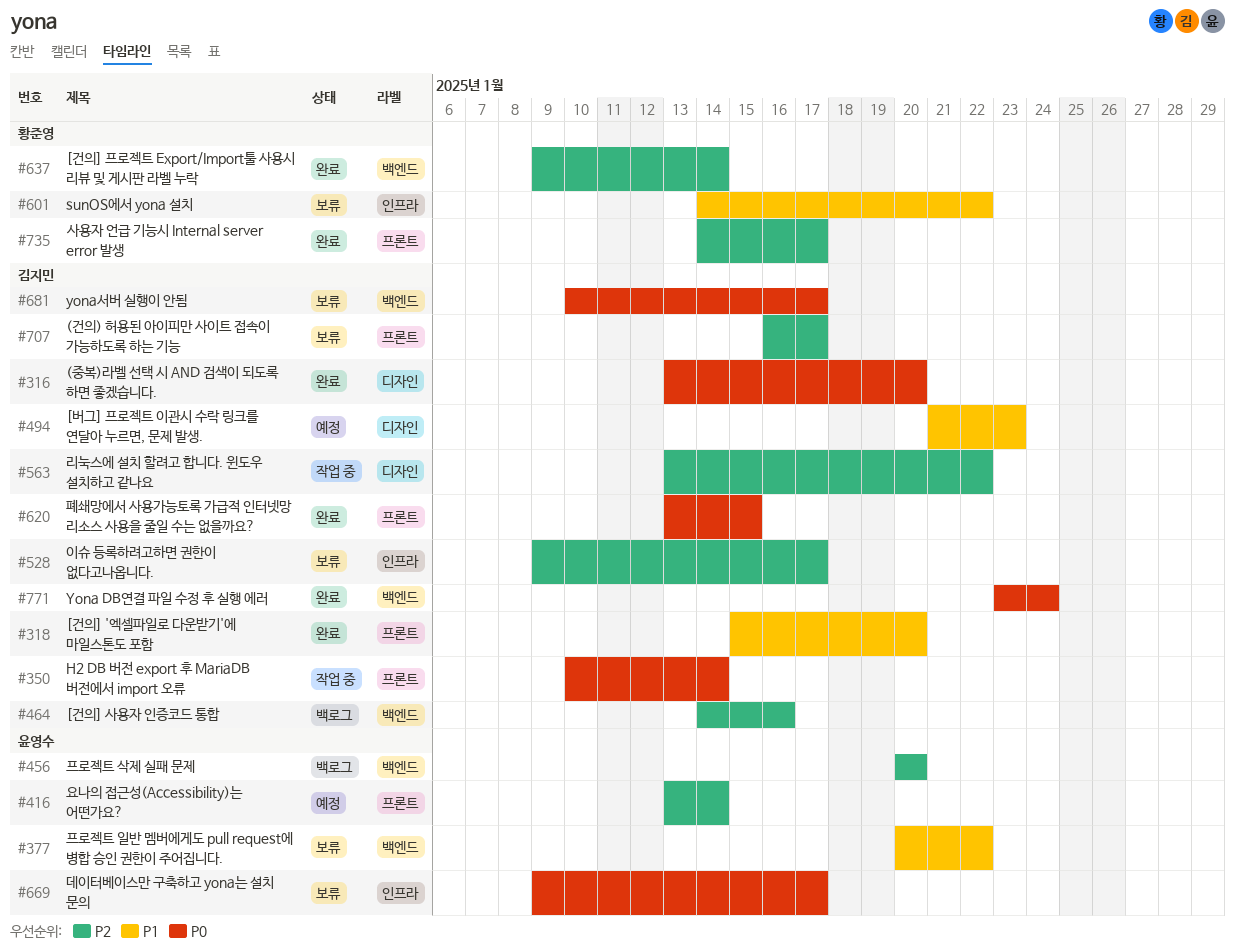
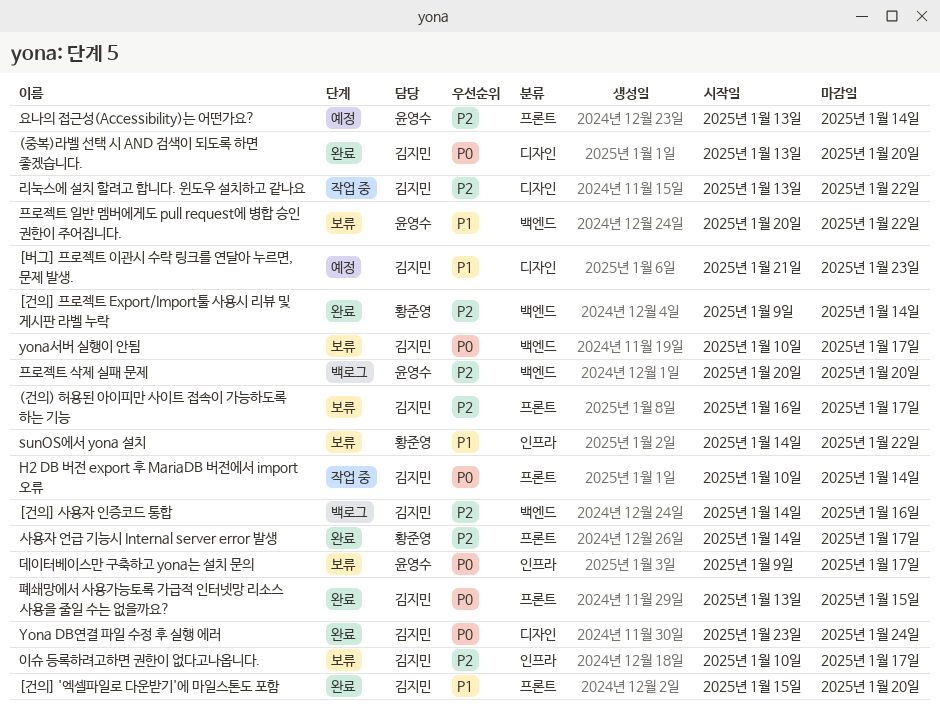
Yona DB연결 파일 수정 후 실행 에러, label: 백엔드 -> 디자인
이슈 등록하려고하면 권한이 없다고나옵니다., start: Jan 9 -> Jan 10

